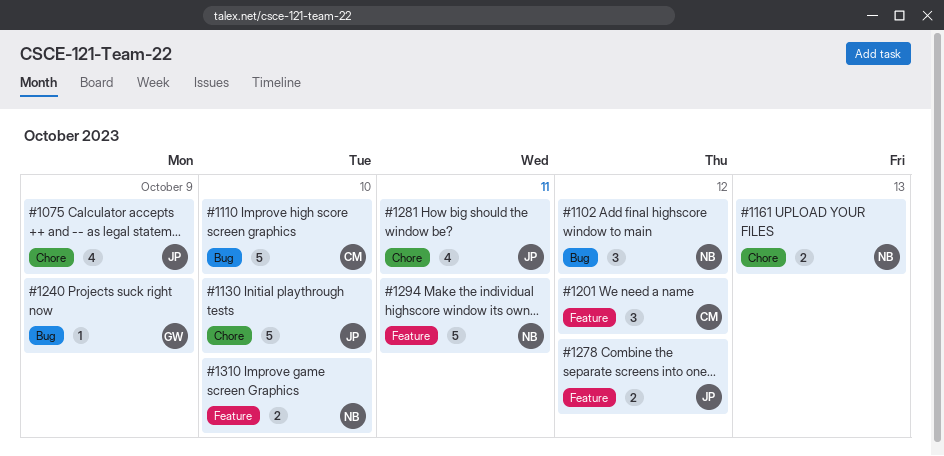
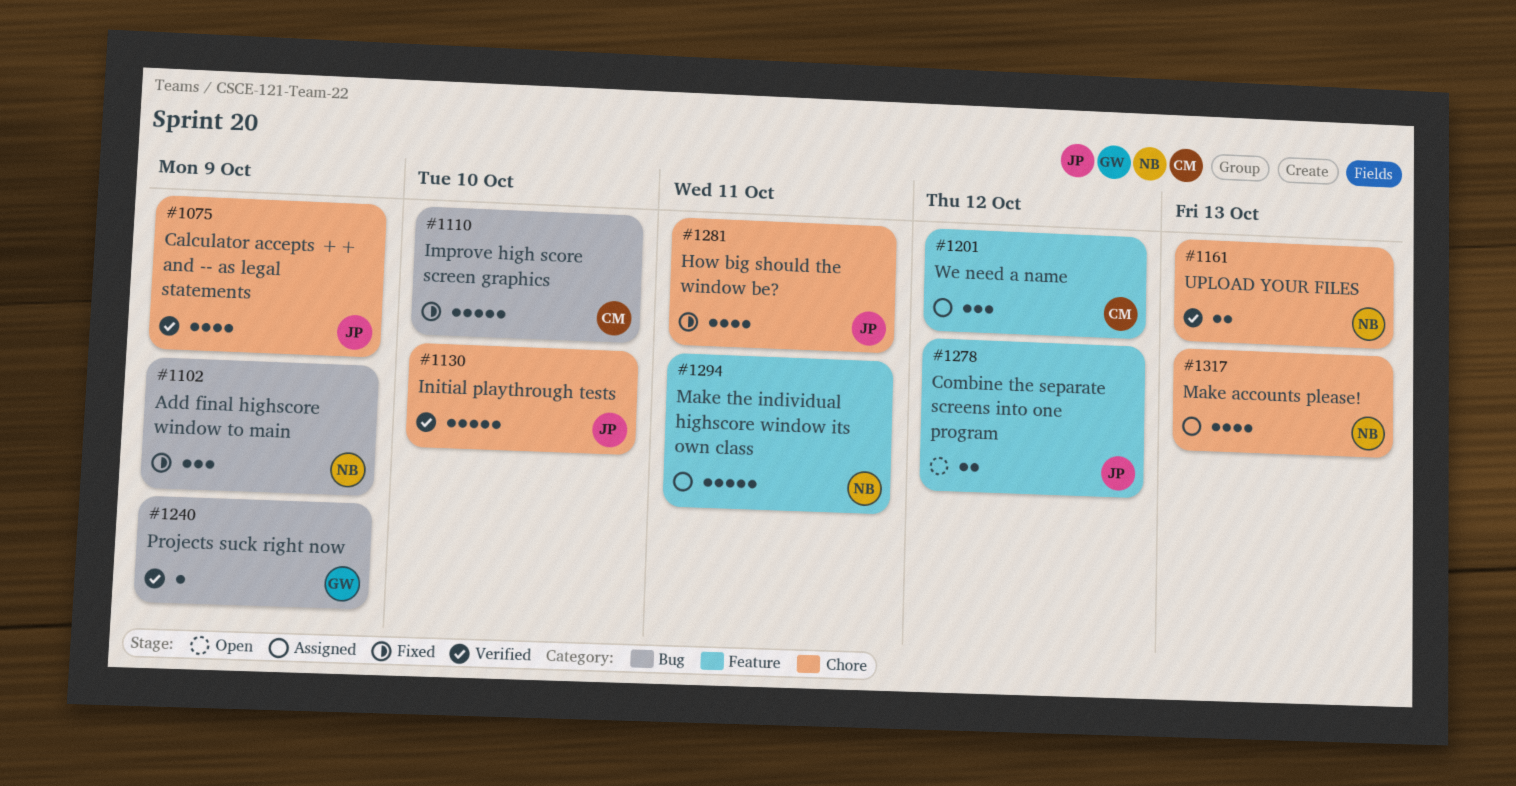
#1102, due: Oct 12 -> Oct 9
#1310: present -> none
#1317: none -> present

